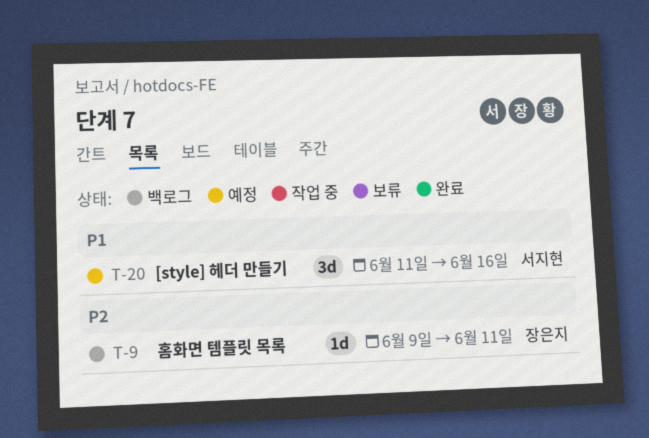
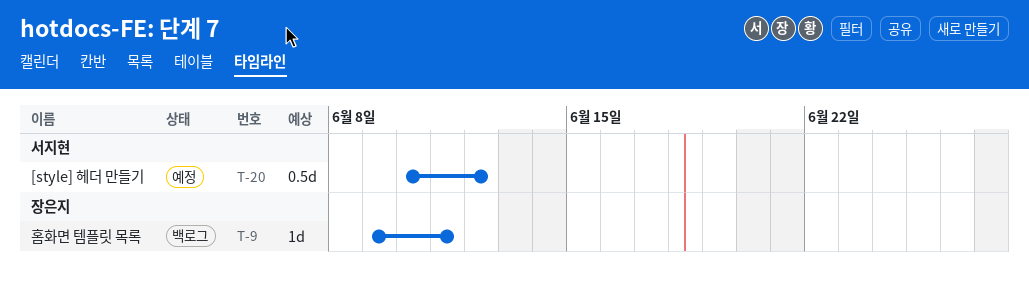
T-20, estimate: 3d -> 0.5d
T-20, start: Jun 11 -> Jun 10
T-20, due: Jun 16 -> Jun 12

